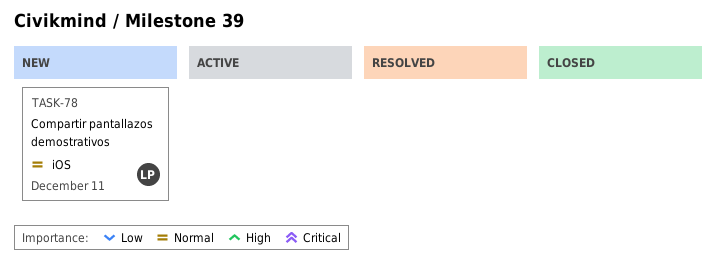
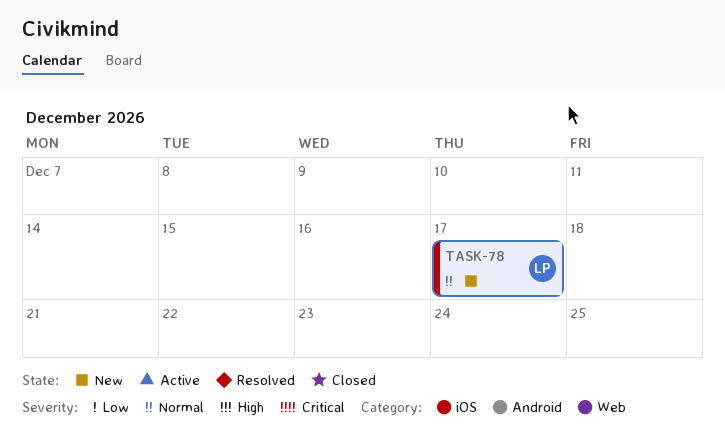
TASK-78, due: Dec 11 -> Dec 17

